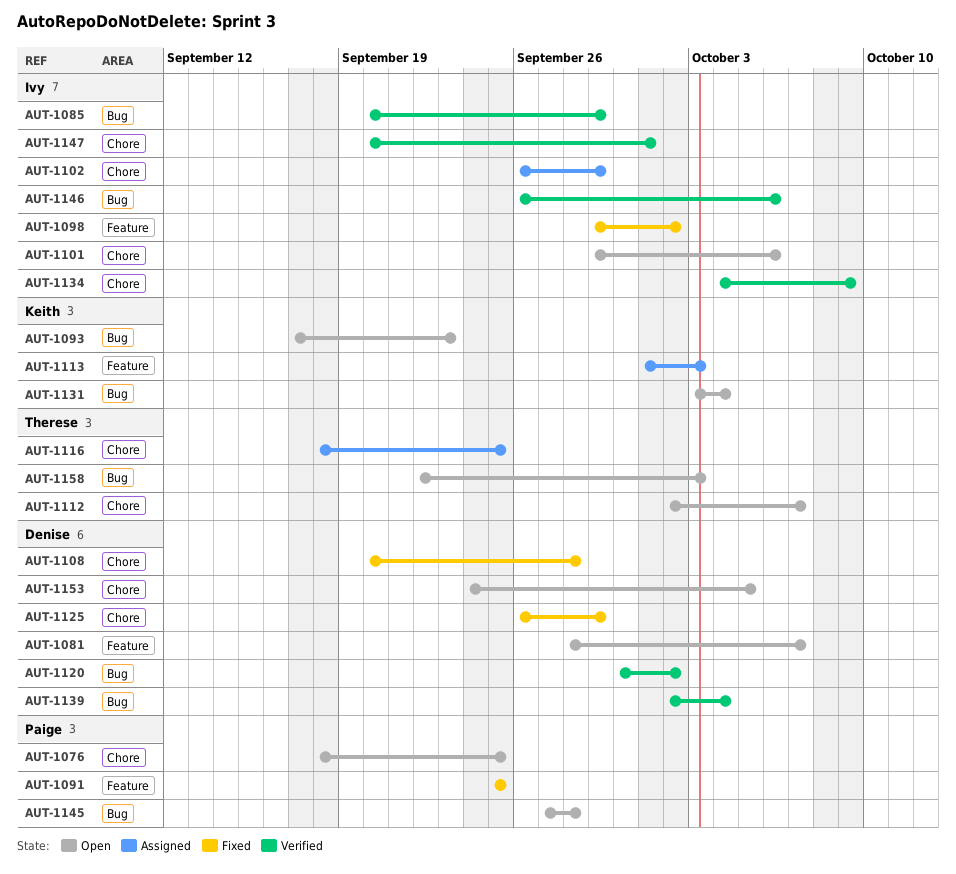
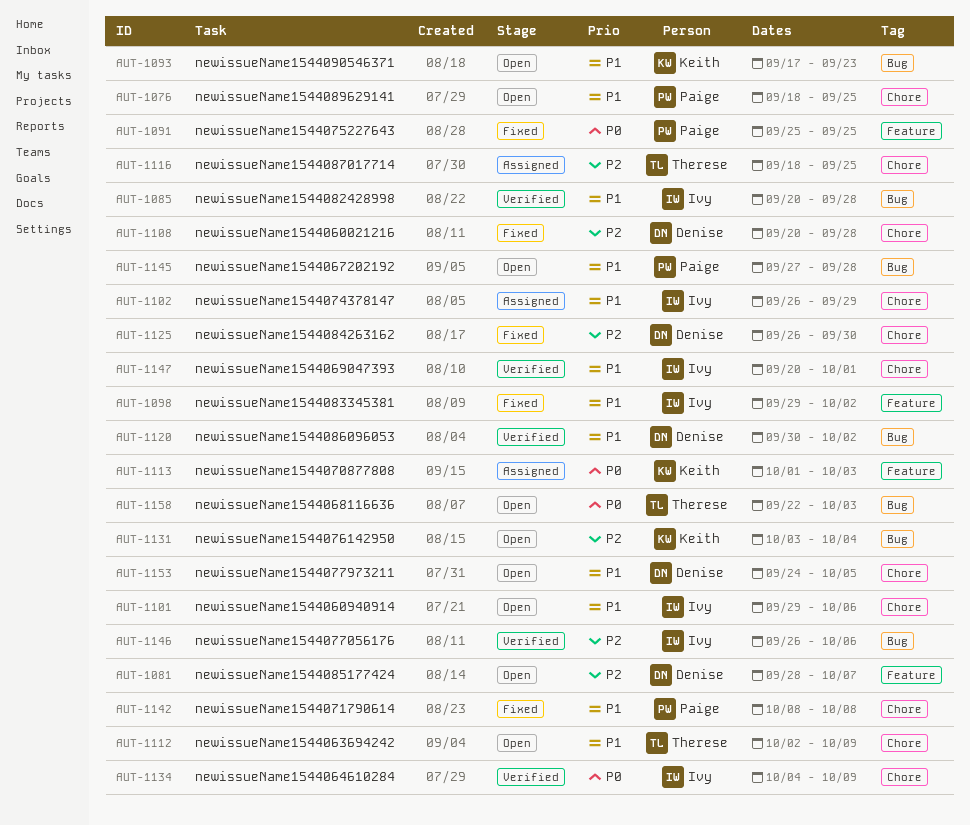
AUT-1085, due: Sep 29 -> Sep 28
AUT-1112, due: Oct 7 -> Oct 9
AUT-1125, due: Sep 29 -> Sep 30
AUT-1139: present -> none
AUT-1142: none -> present

